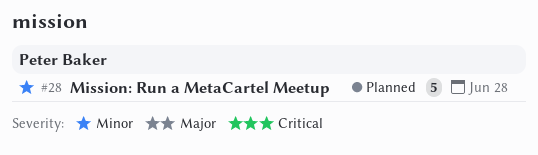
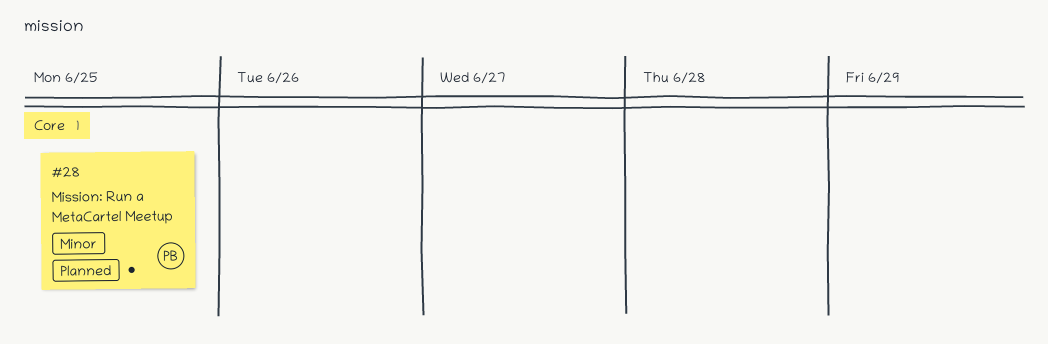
#28, estimate: 5 -> 1
#28, due: Jun 28 -> Jun 25

